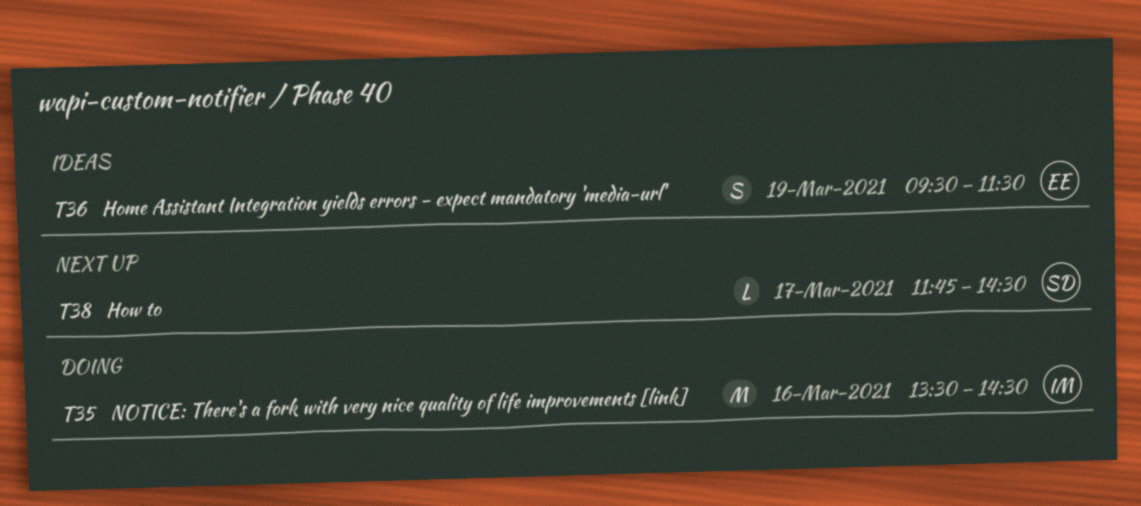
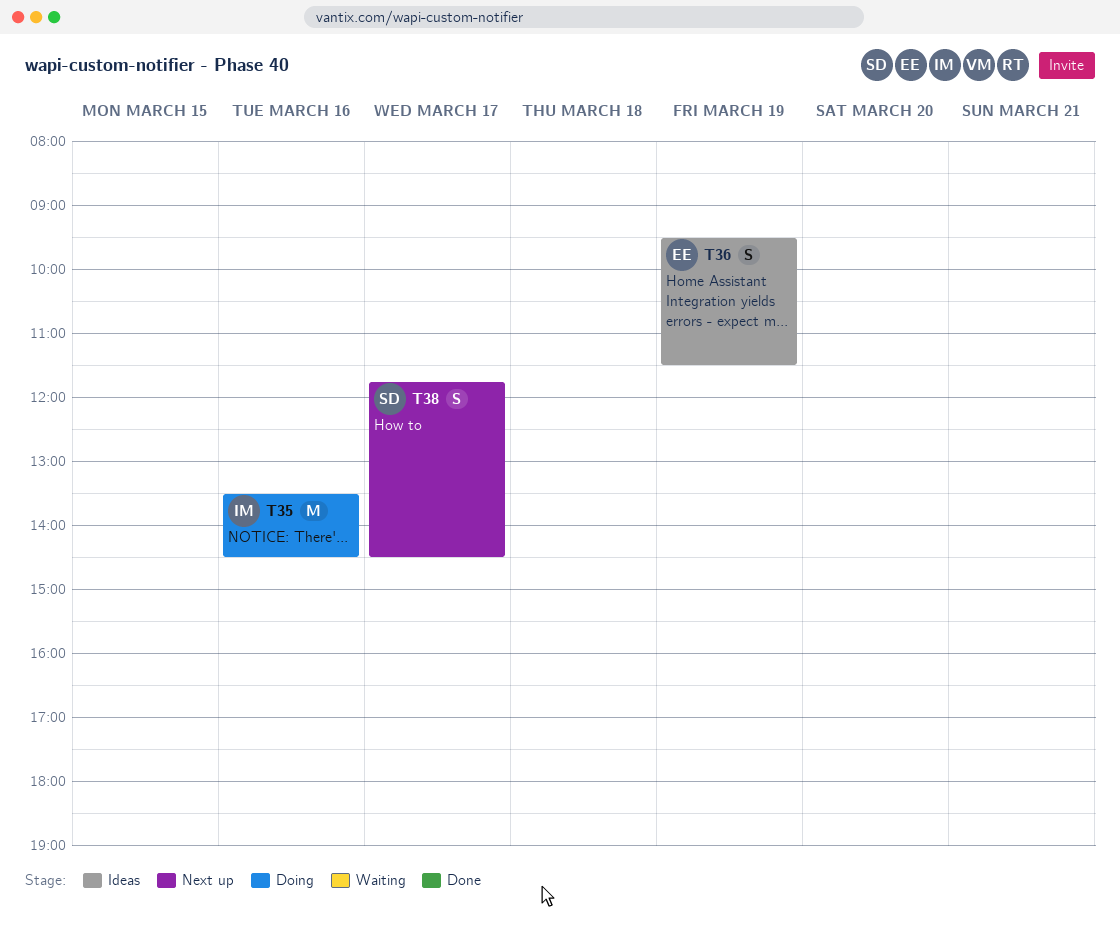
T38, estimate: L -> S

